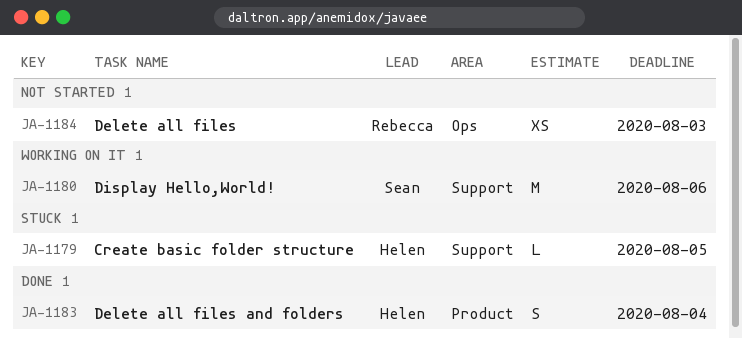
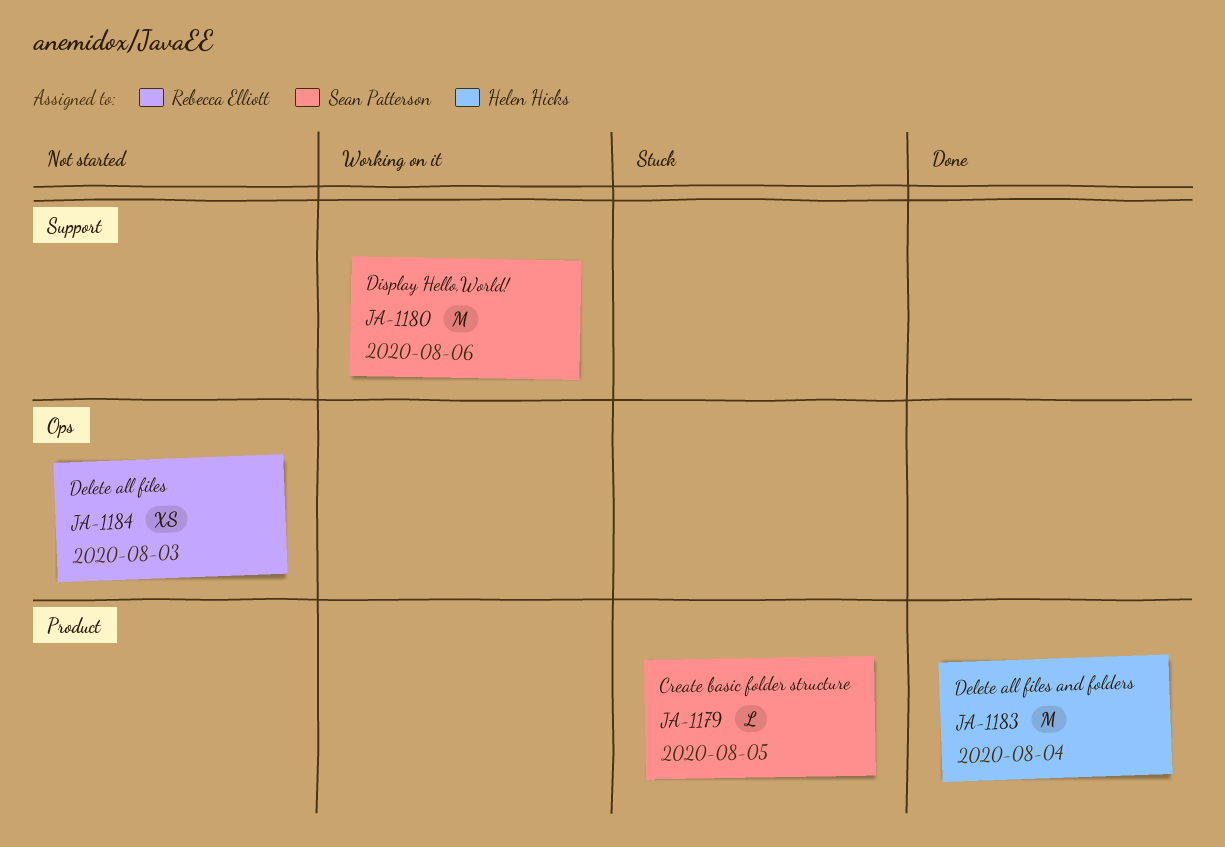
JA-1179, owner: Helen Hicks -> Sean Patterson
JA-1179, label: Support -> Product
JA-1183, estimate: S -> M

